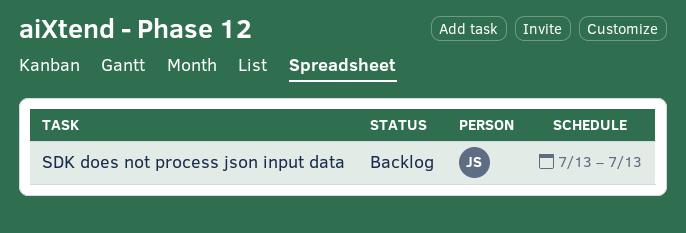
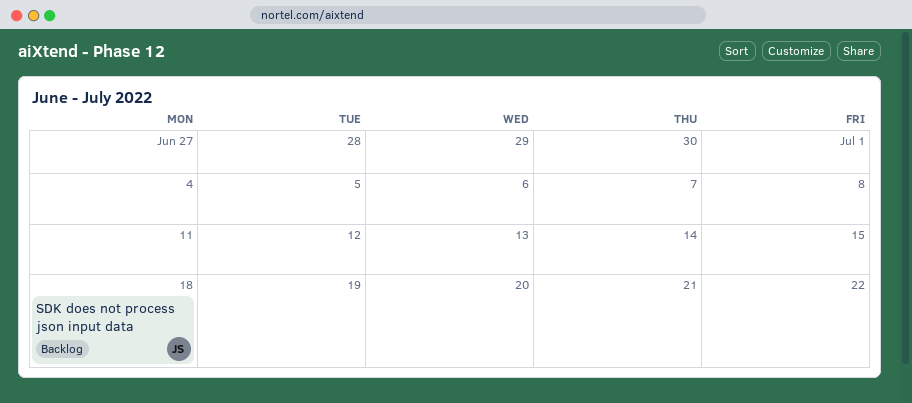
SDK does not process json input data, due: Jul 13 -> Jul 18

